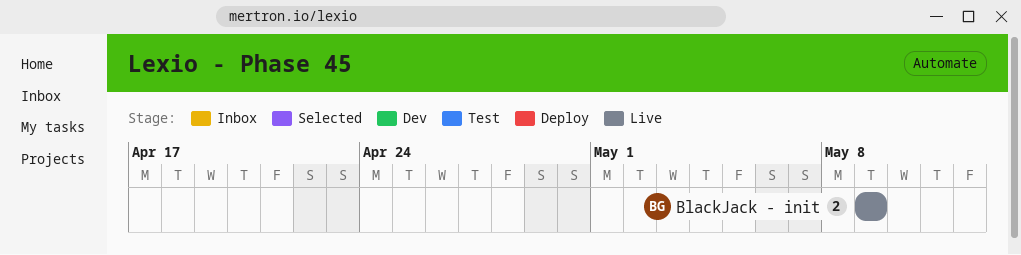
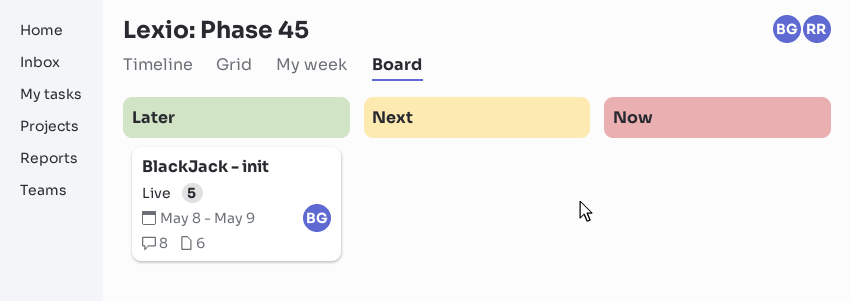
BlackJack - init, estimate: 2 -> 5
BlackJack - init, start: May 9 -> May 8

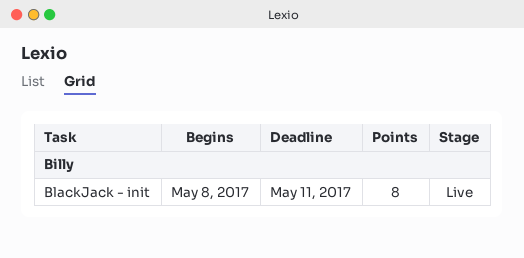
BlackJack - init, estimate: 5 -> 8
BlackJack - init, due: May 9 -> May 11

